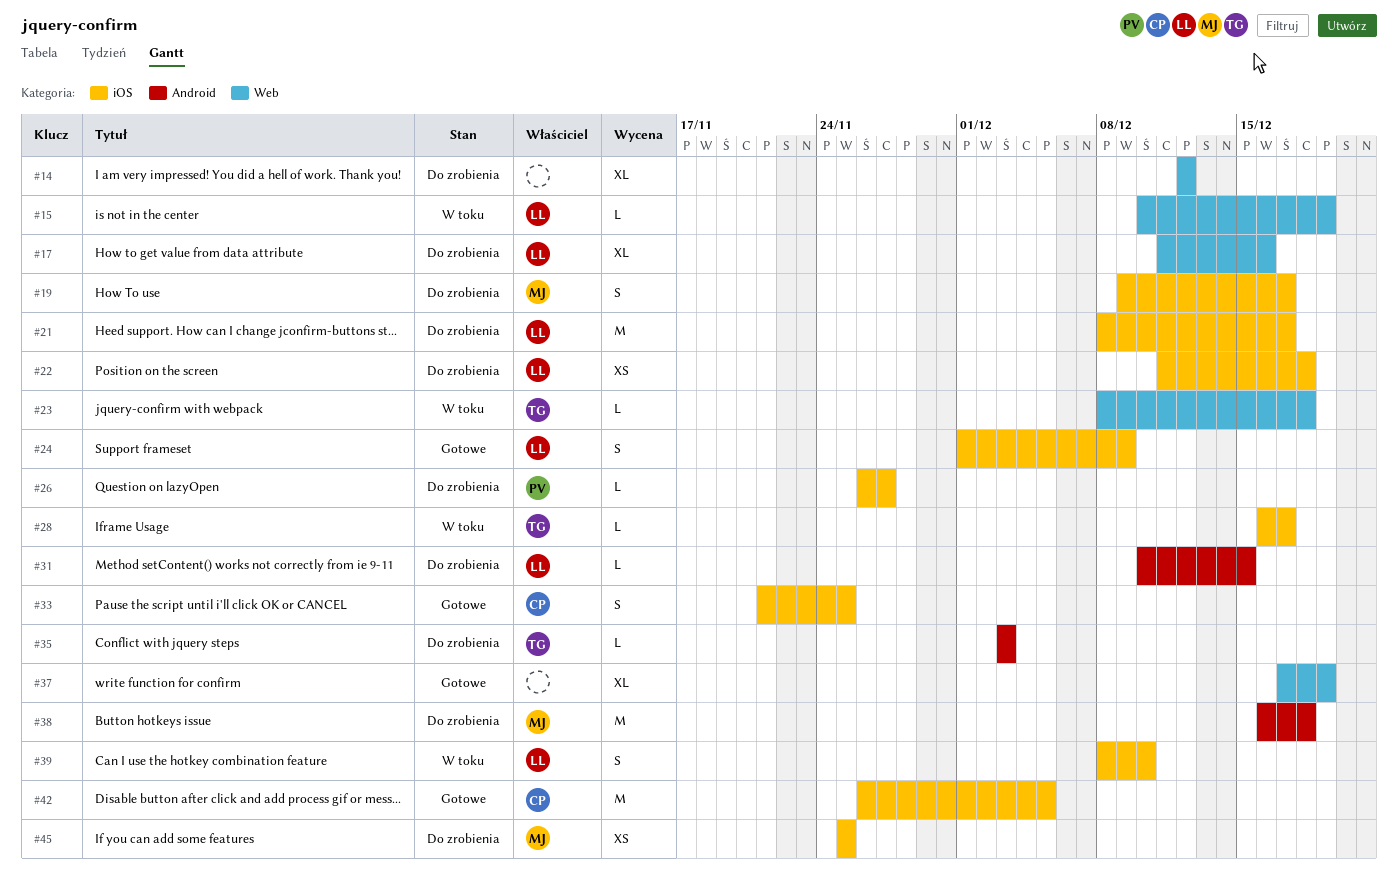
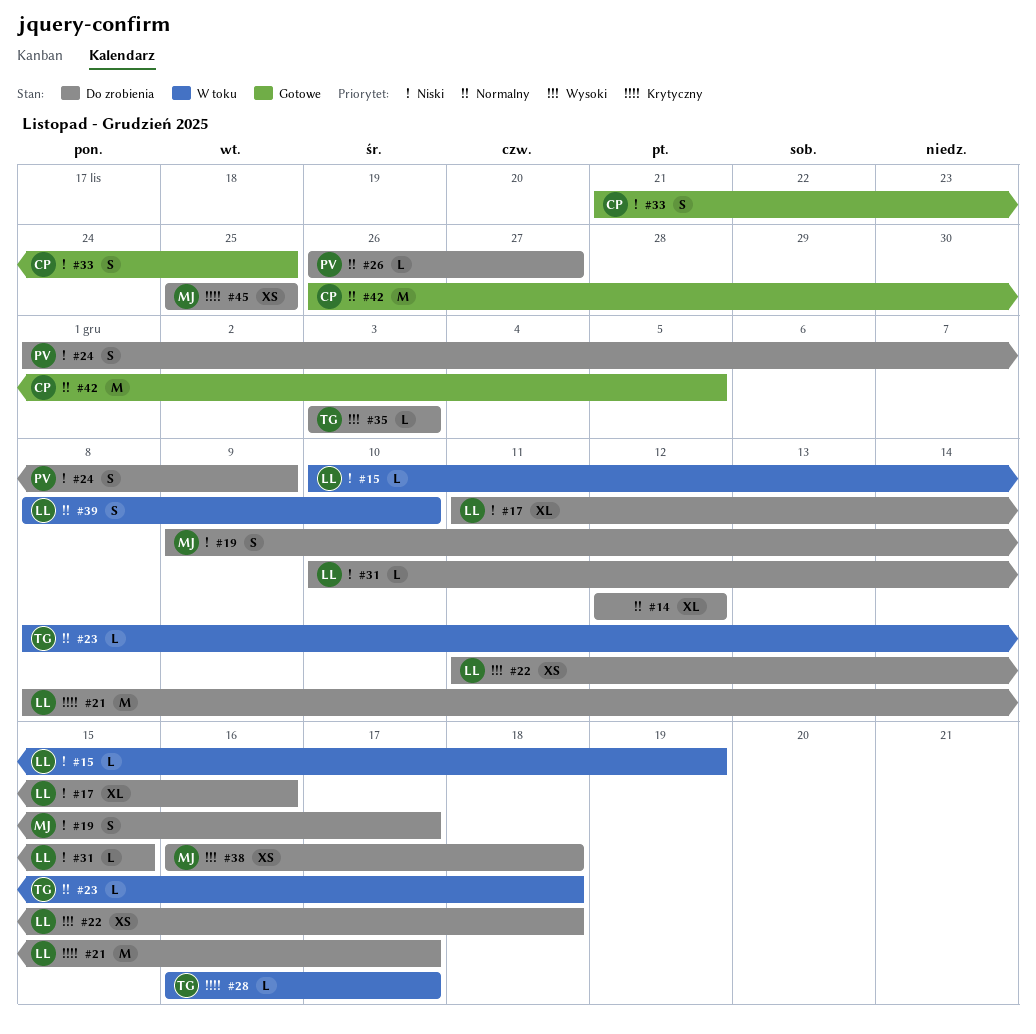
#24, status: Gotowe -> Do zrobienia
#24, owner: LL -> PV
#37: present -> none
#38, estimate: M -> XS

